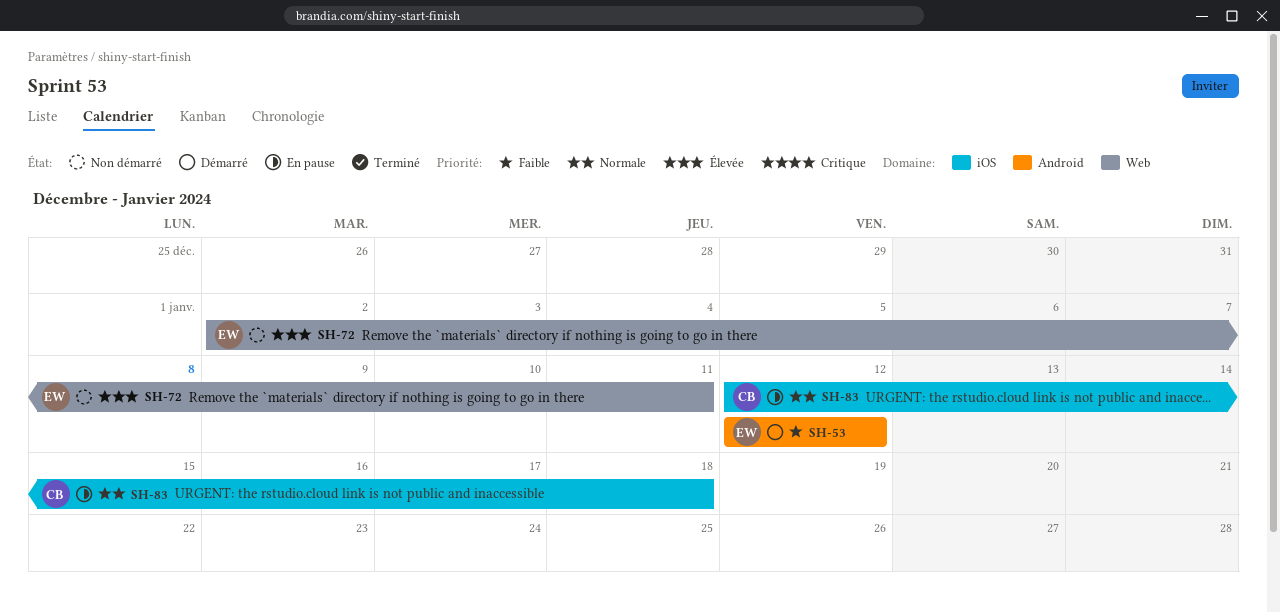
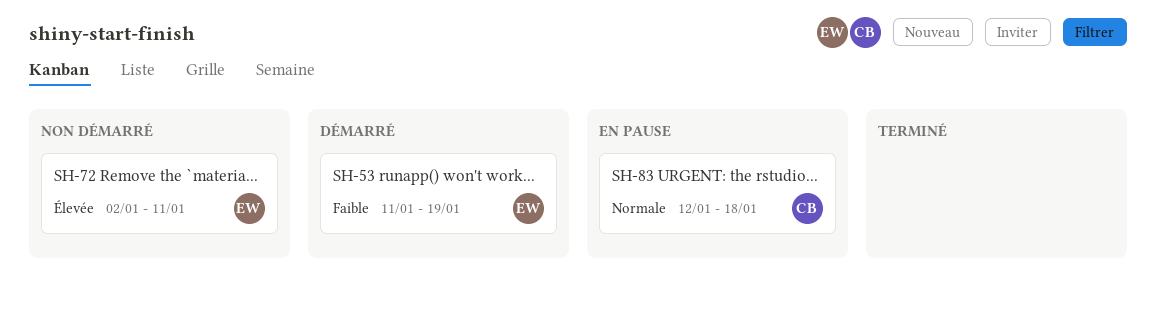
SH-53, start: Jan 12 -> Jan 11
SH-53, due: Jan 12 -> Jan 19

